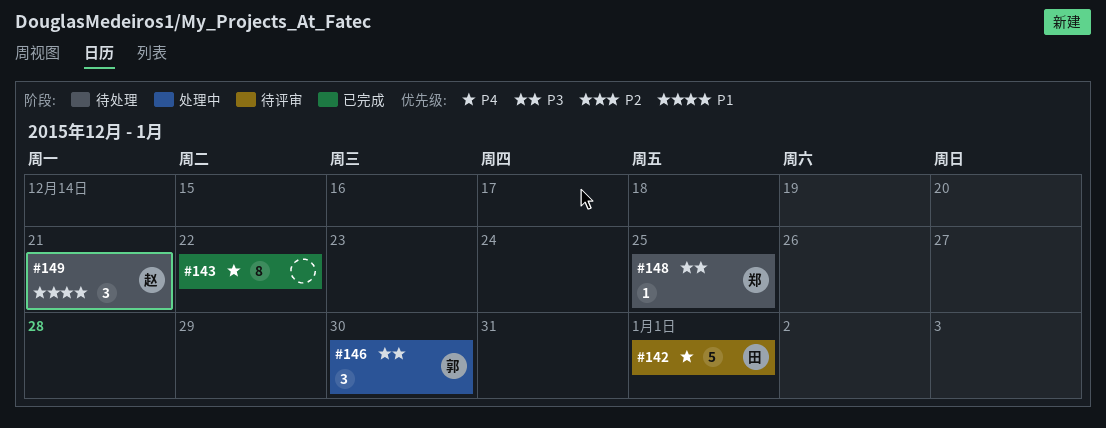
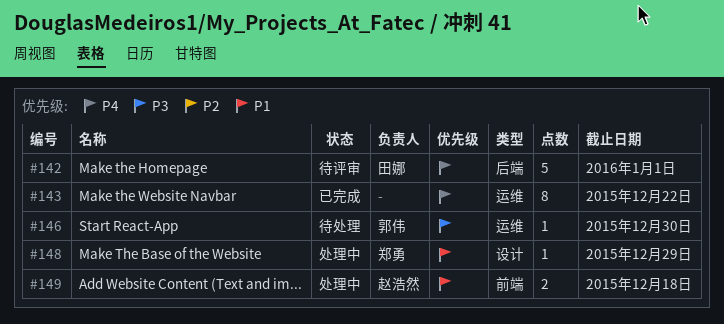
#146, status: 处理中 -> 待处理
#146, estimate: 3 -> 1
#148, status: 待处理 -> 处理中
#148, priority: P3 -> P1
#148, due: Dec 25 -> Dec 29
#149, status: 待处理 -> 处理中
#149, estimate: 3 -> 2
#149, due: Dec 21 -> Dec 18

